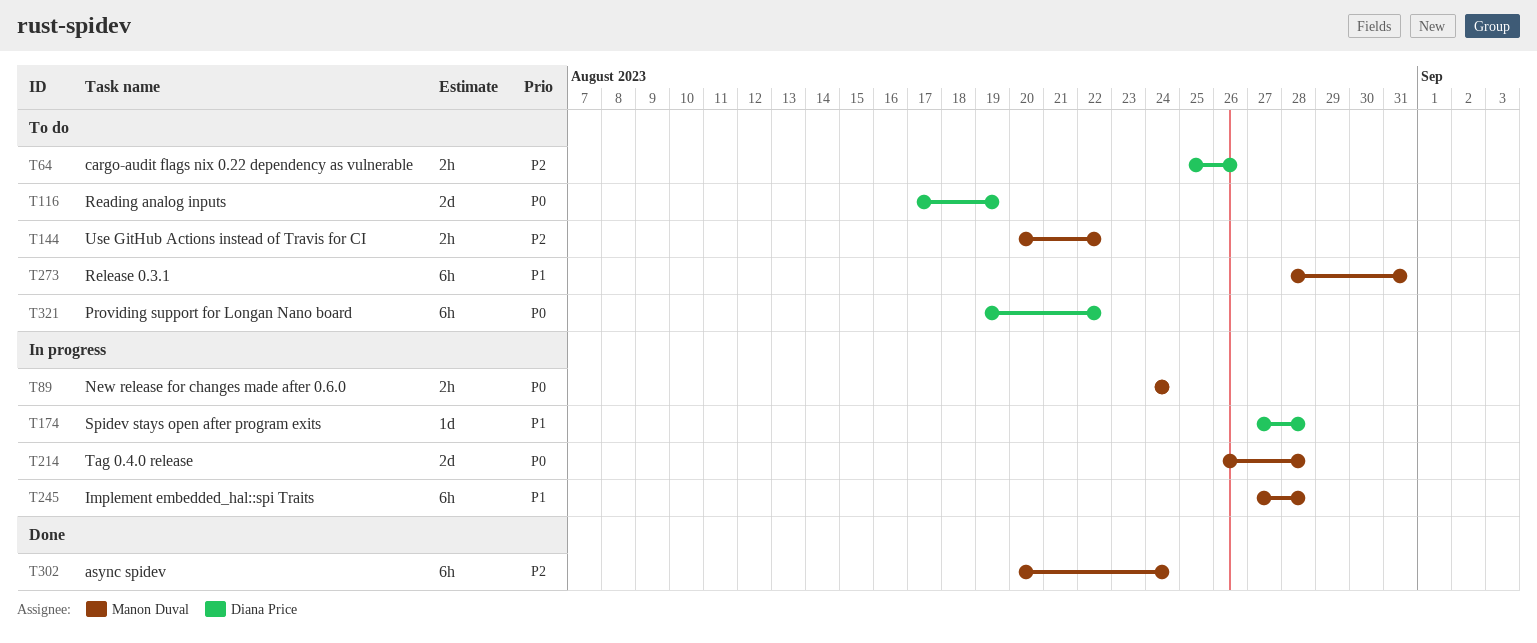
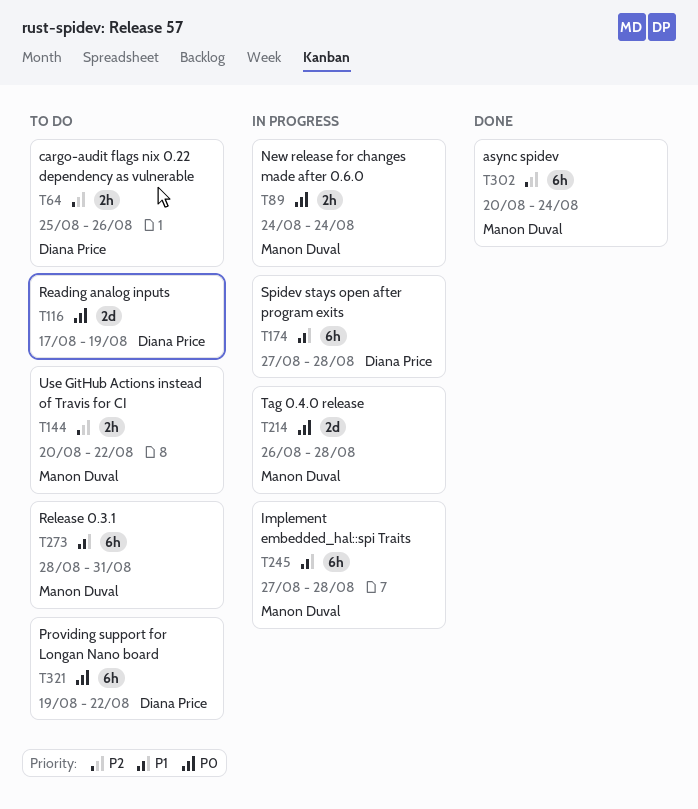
T174, estimate: 1d -> 6h

